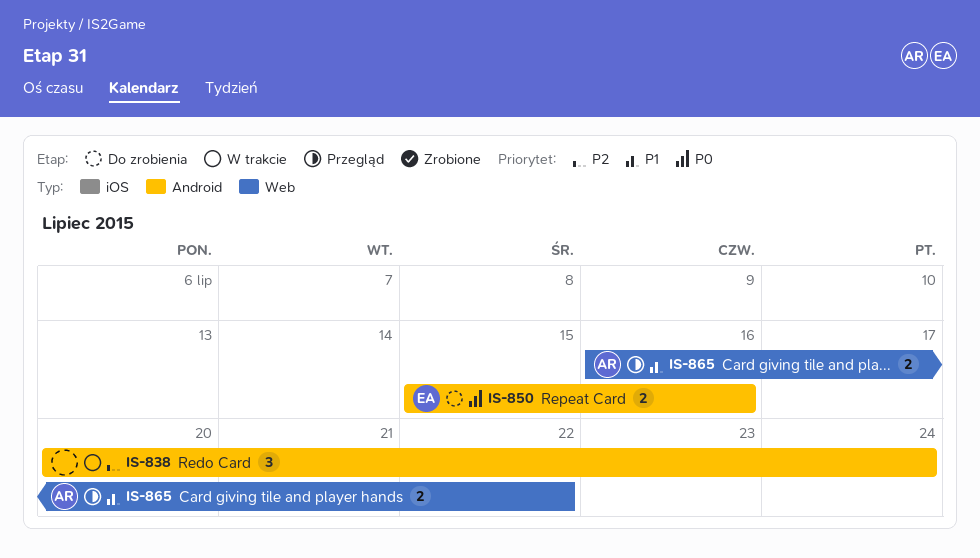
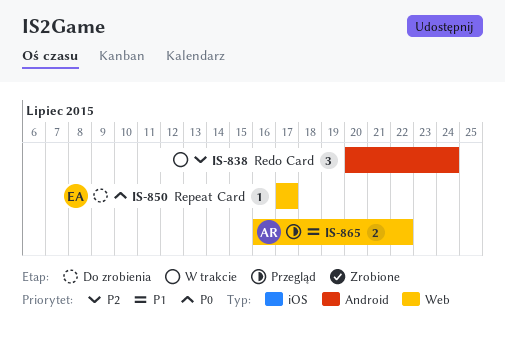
IS-850, label: Android -> Web
IS-850, estimate: 2 -> 1
IS-850, start: Jul 15 -> Jul 17
IS-850, due: Jul 16 -> Jul 17

